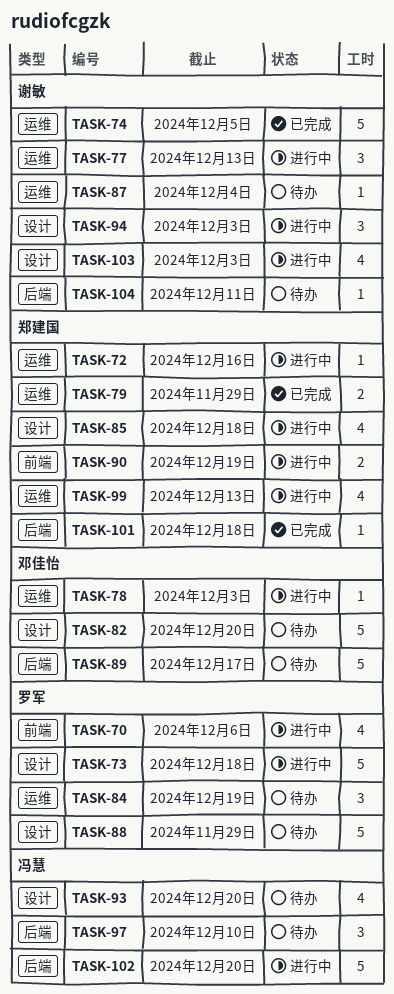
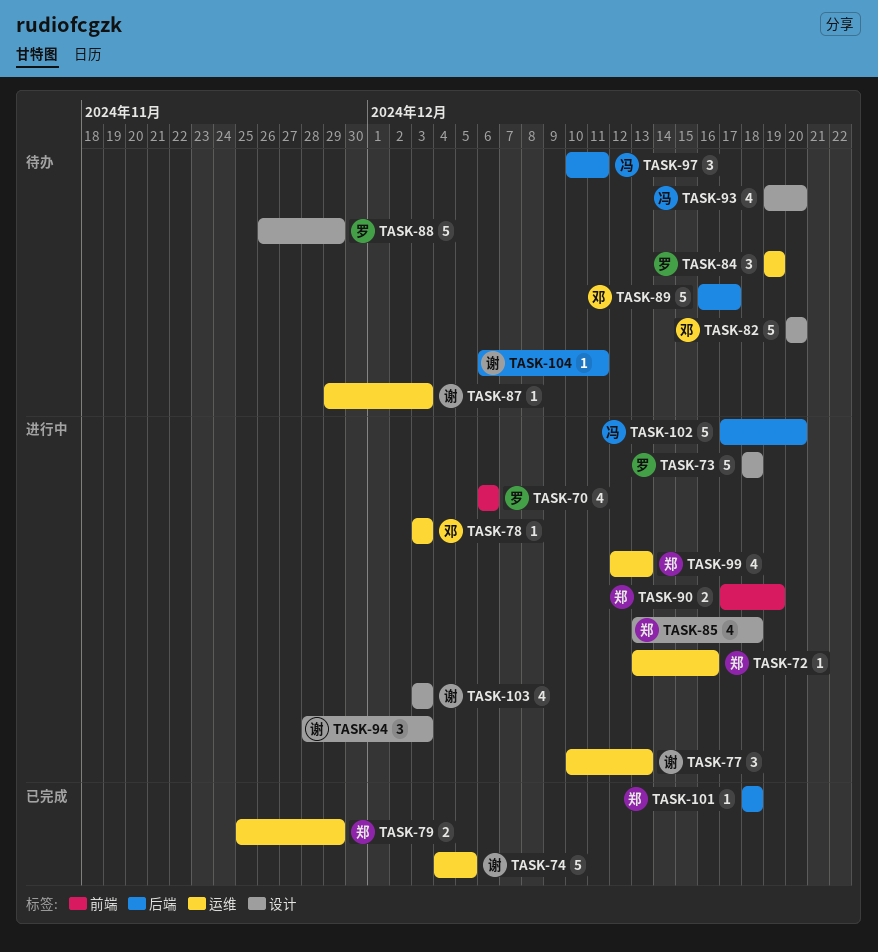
TASK-87, due: Dec 4 -> Dec 3
TASK-97, due: Dec 10 -> Dec 11

